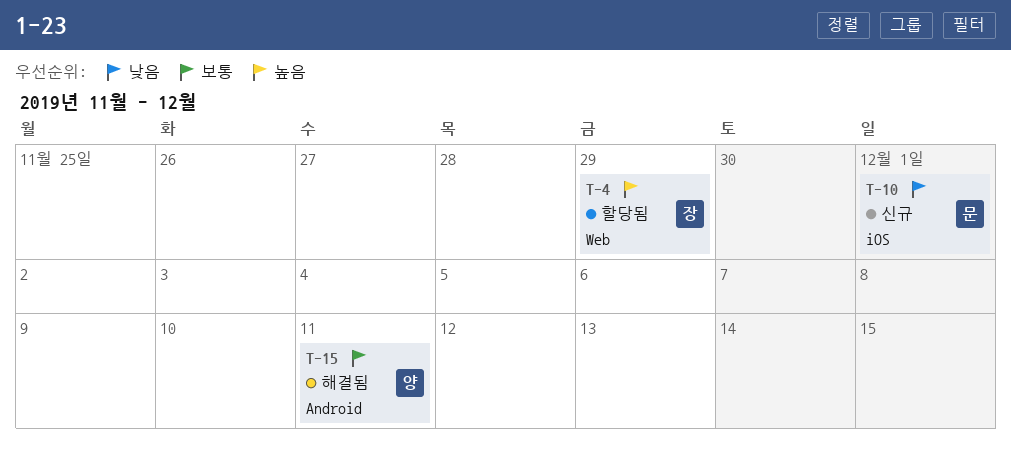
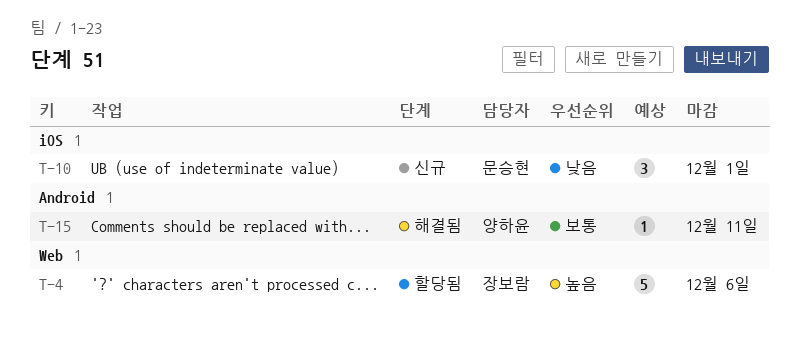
T-4, due: Nov 29 -> Dec 6

